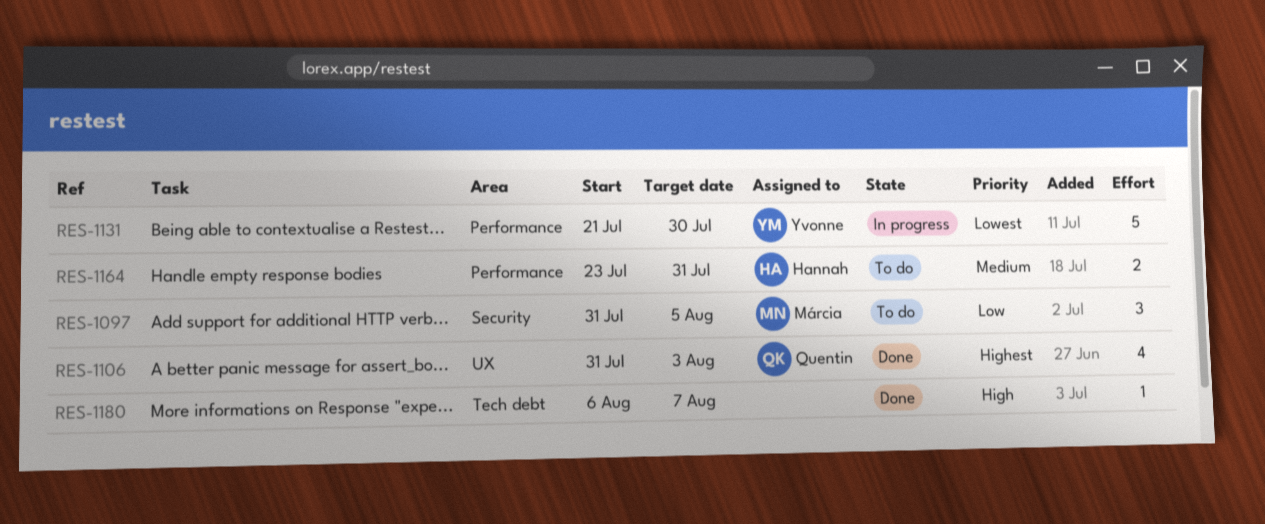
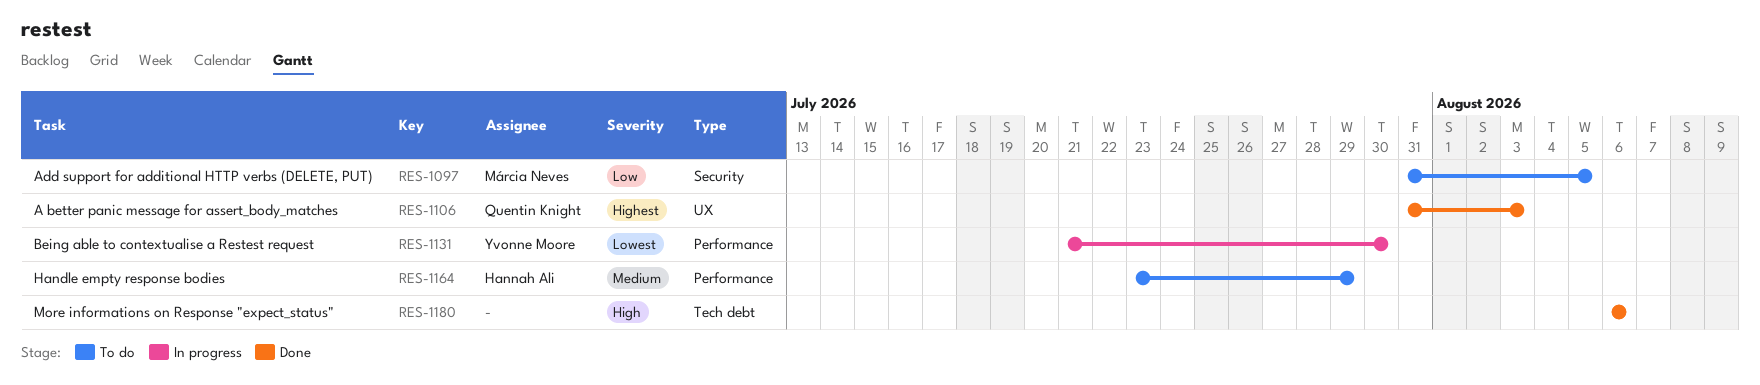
RES-1164, due: Jul 31 -> Jul 29
RES-1180, due: Aug 7 -> Aug 6

